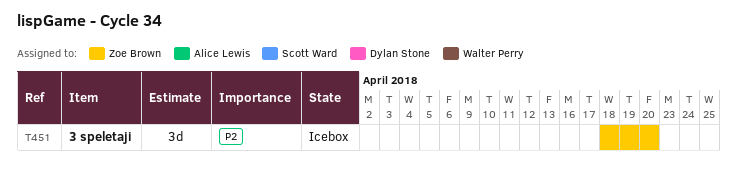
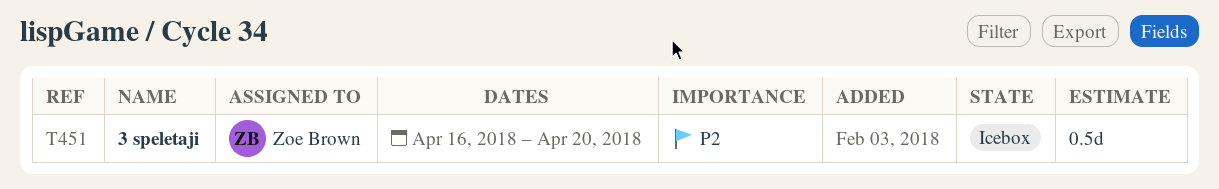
T451, estimate: 3d -> 0.5d
T451, start: Apr 18 -> Apr 16

